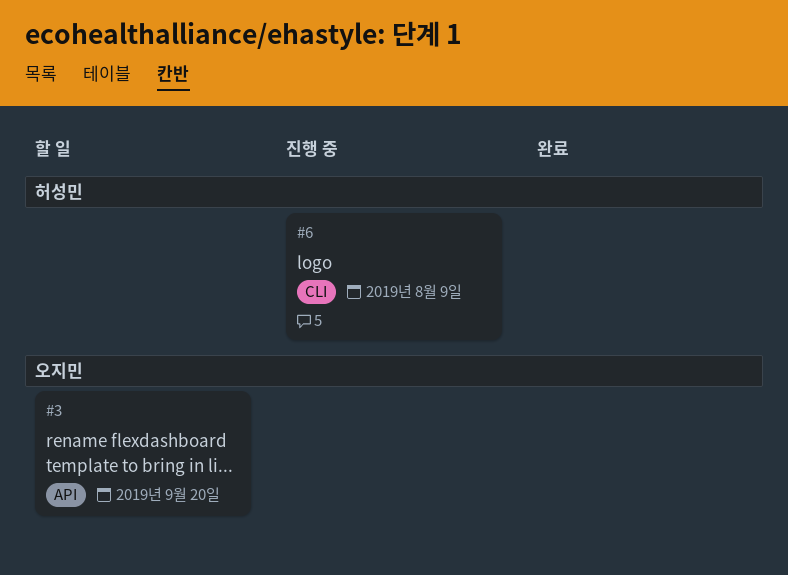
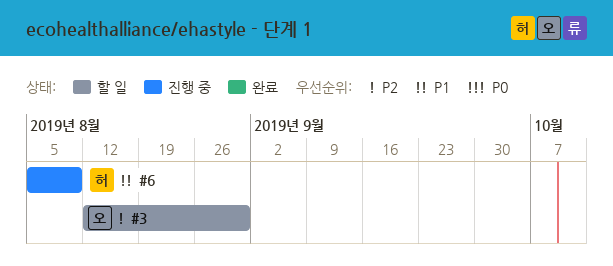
#3, due: Sep 20 -> Aug 30

